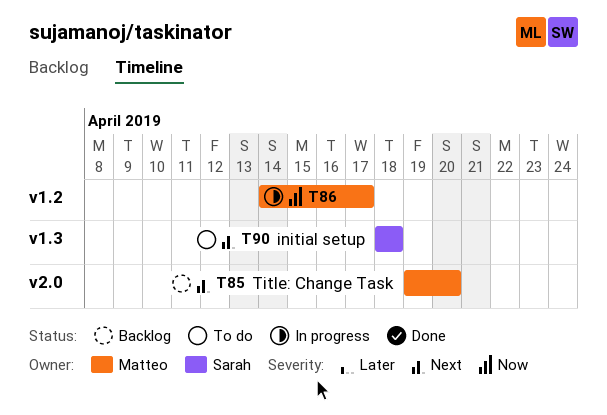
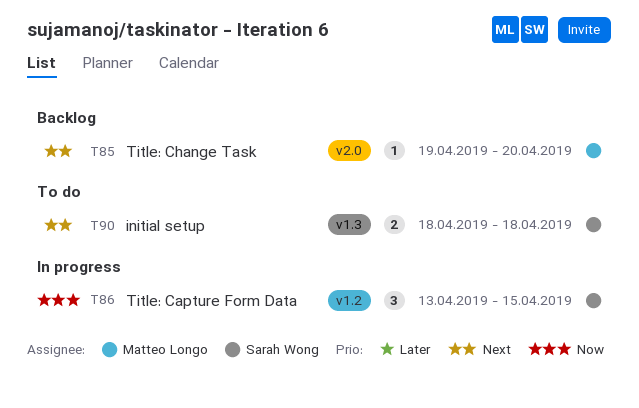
T86, owner: Matteo Longo -> Sarah Wong
T86, start: Apr 14 -> Apr 13
T86, due: Apr 17 -> Apr 15

